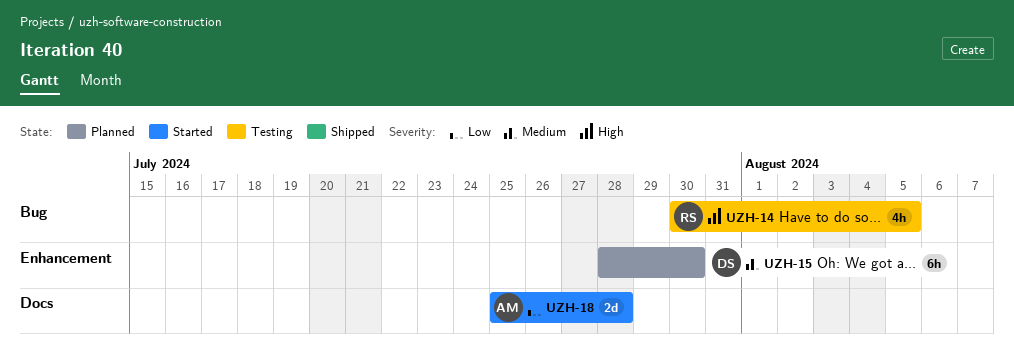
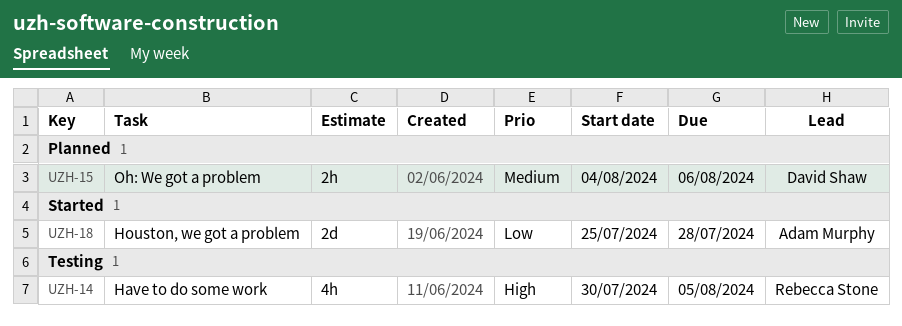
UZH-15, estimate: 6h -> 2h
UZH-15, start: Jul 28 -> Aug 4
UZH-15, due: Jul 30 -> Aug 6

